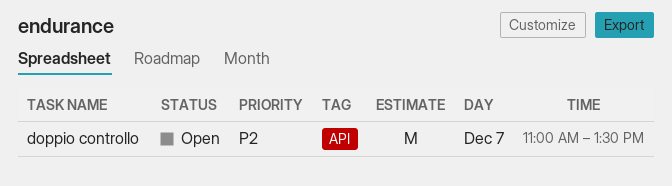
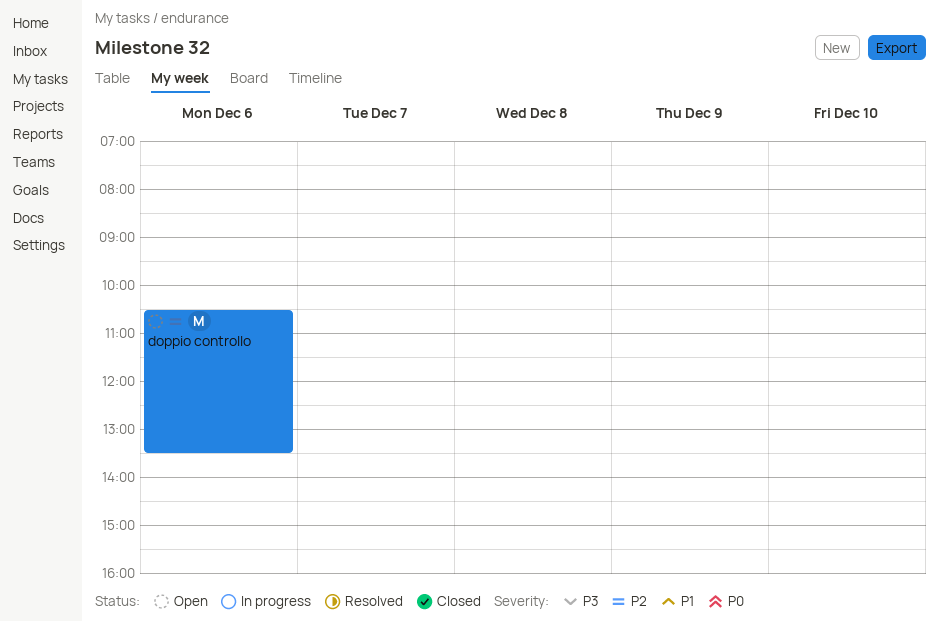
doppio controllo, day: Dec 7 -> Dec 6
doppio controllo, begins: 11:00 -> 10:30

